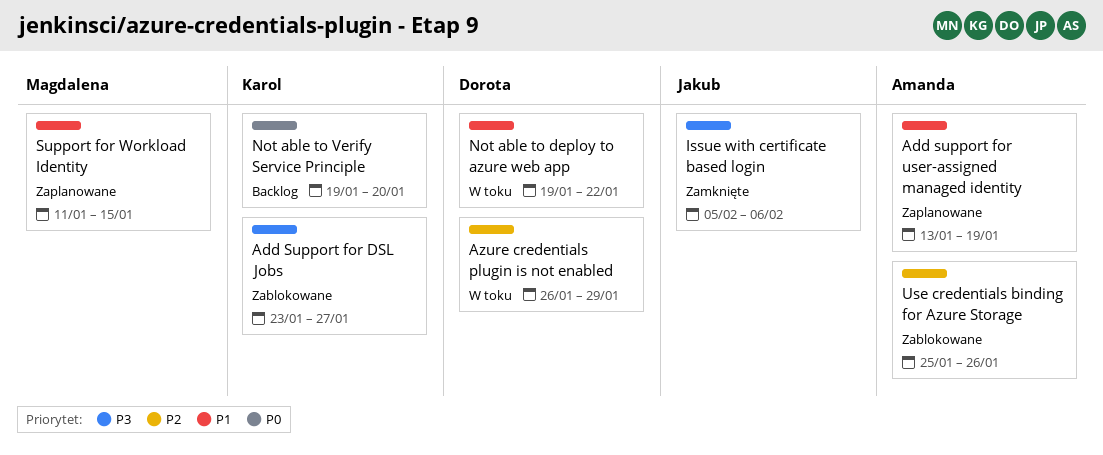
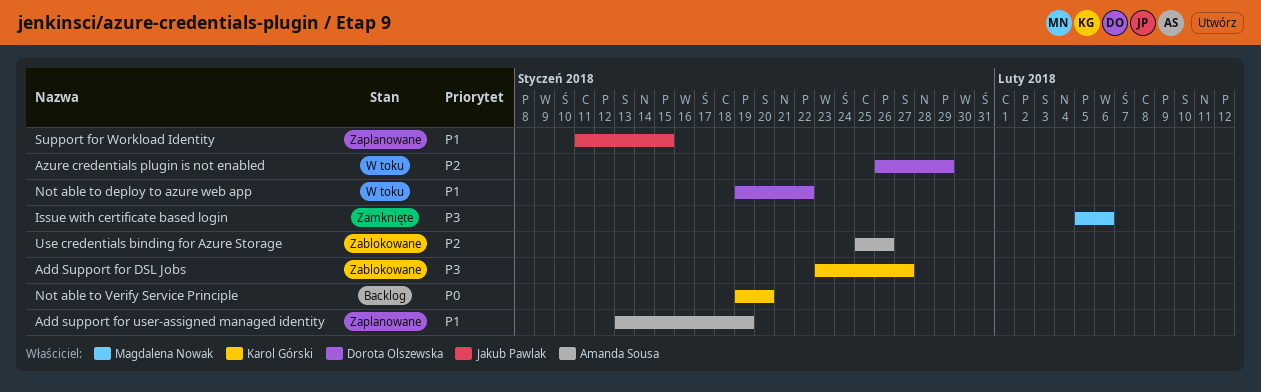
Issue with certificate based login, owner: Jakub Pawlak -> Magdalena Nowak
Support for Workload Identity, owner: Magdalena Nowak -> Jakub Pawlak

